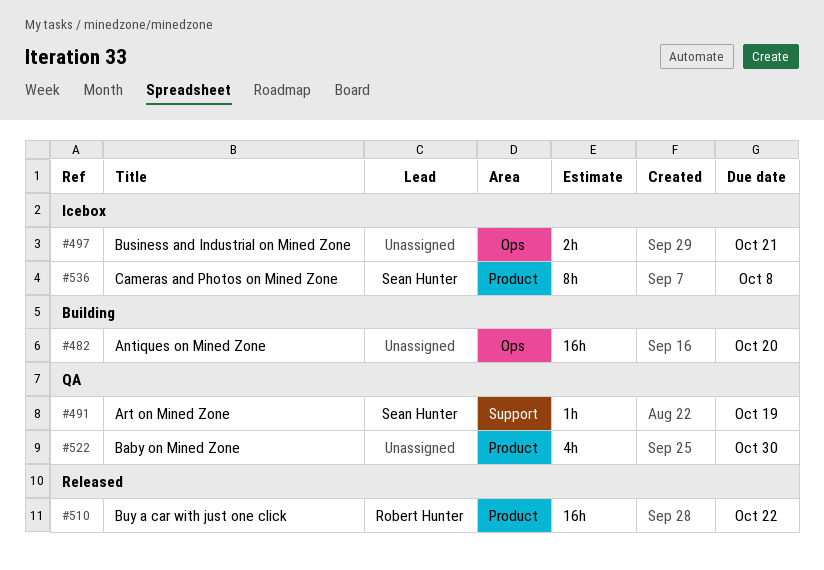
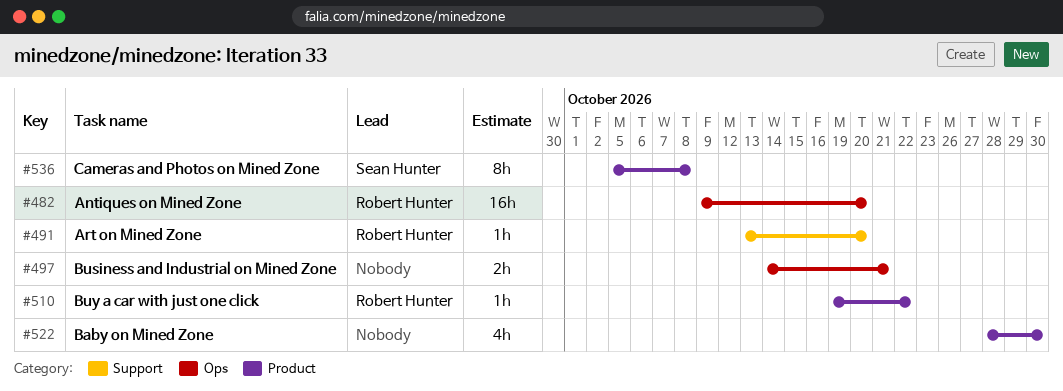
#482, owner: none -> Robert Hunter
#491, owner: Sean Hunter -> Robert Hunter
#491, due: Oct 19 -> Oct 20
#510, estimate: 16h -> 1h

